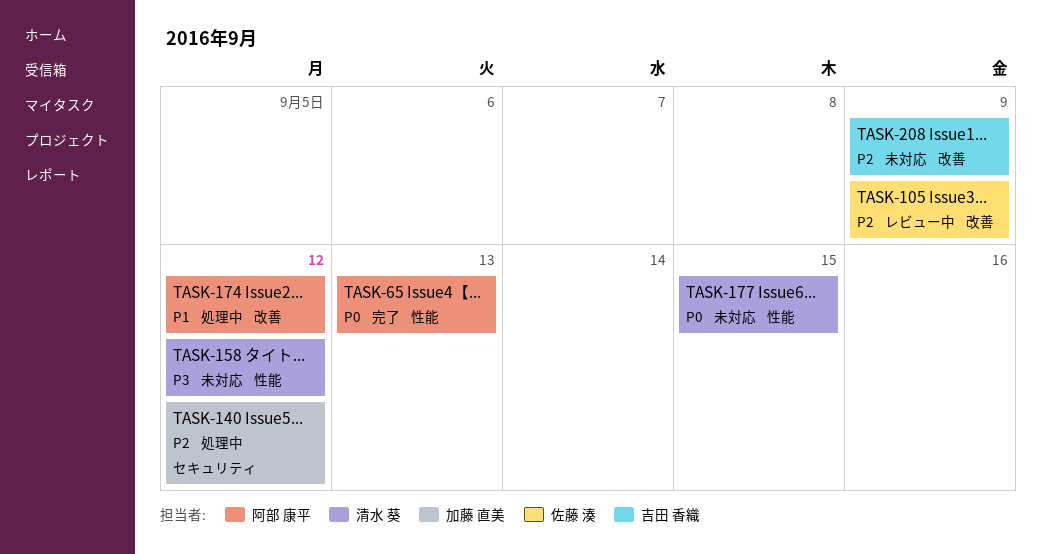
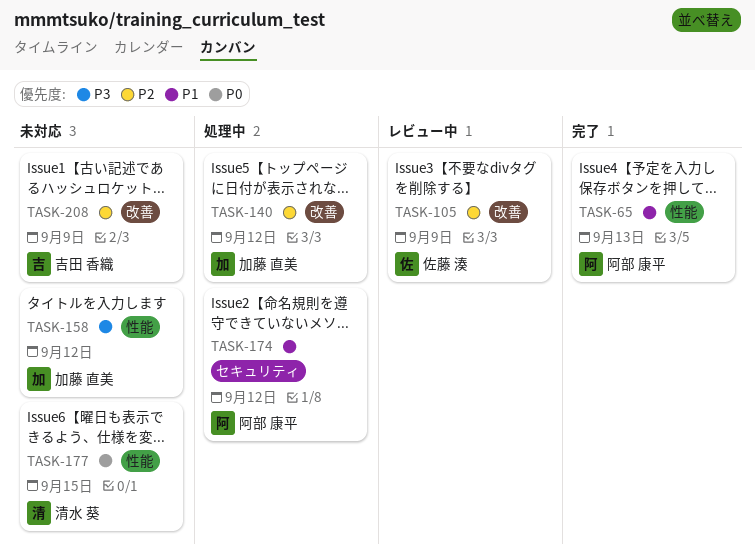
TASK-65, priority: P0 -> P1
TASK-140, label: セキュリティ -> 改善
TASK-158, owner: 清水 葵 -> 加藤 直美
TASK-174, label: 改善 -> セキュリティ

